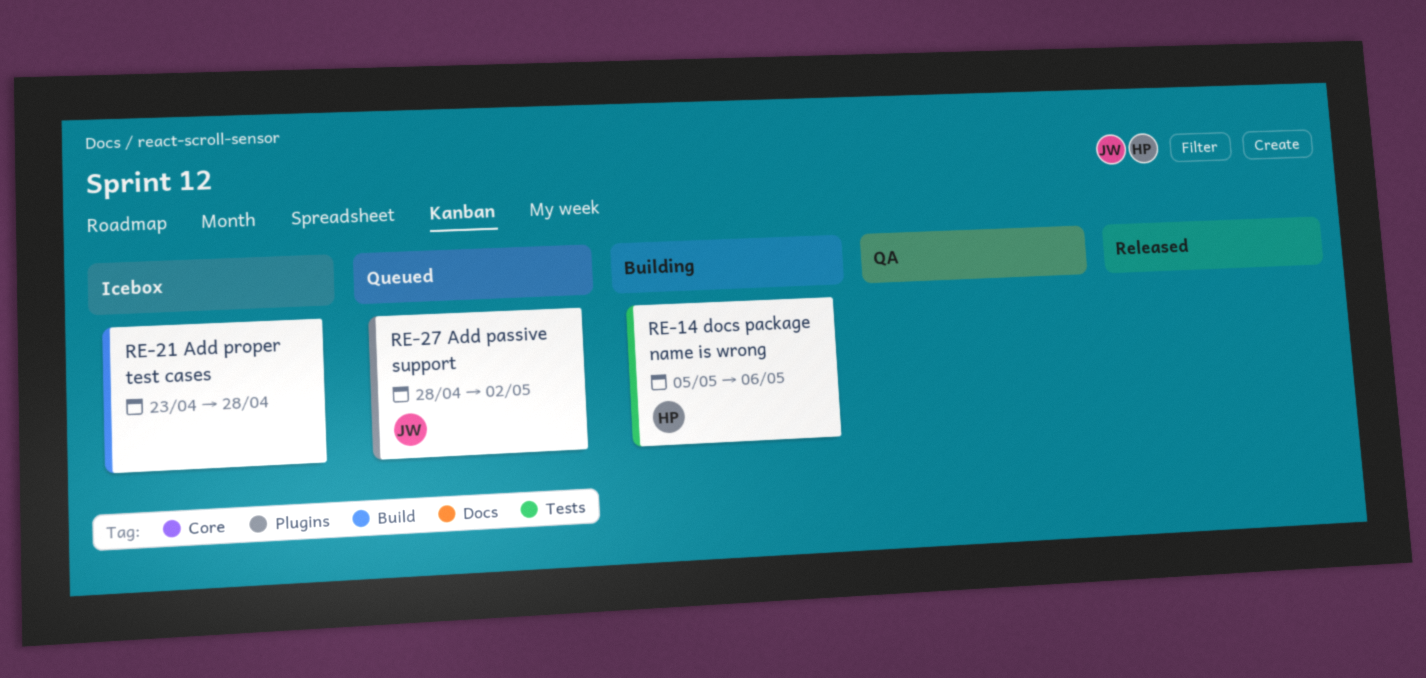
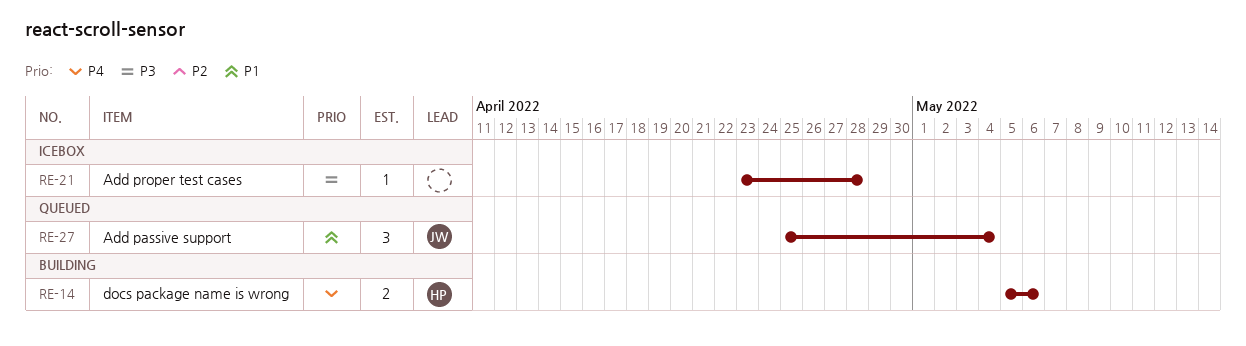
RE-27, start: Apr 28 -> Apr 25
RE-27, due: May 2 -> May 4

